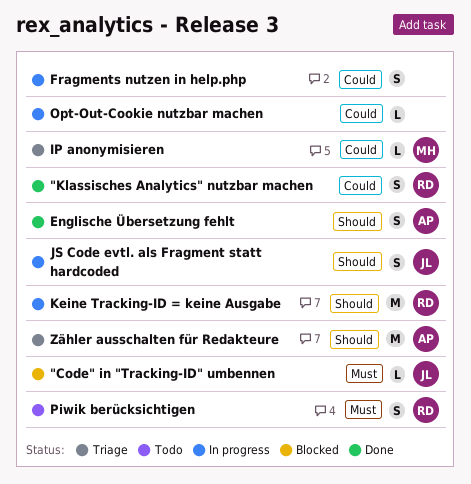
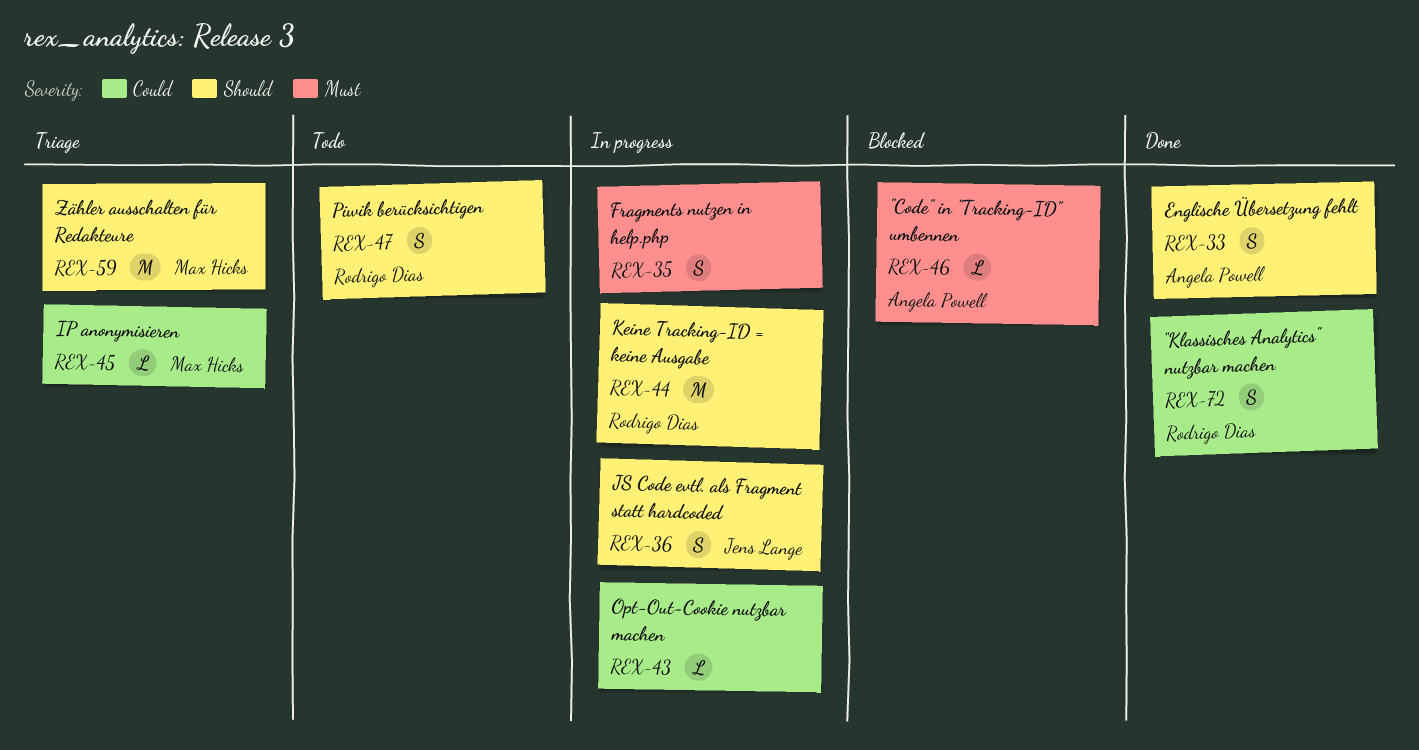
"Code" in "Tracking-ID" umbennen, owner: Jens Lange -> Angela Powell
Fragments nutzen in help.php, priority: Could -> Must
Piwik berücksichtigen, priority: Must -> Should
Zähler ausschalten für Redakteure, owner: Angela Powell -> Max Hicks

